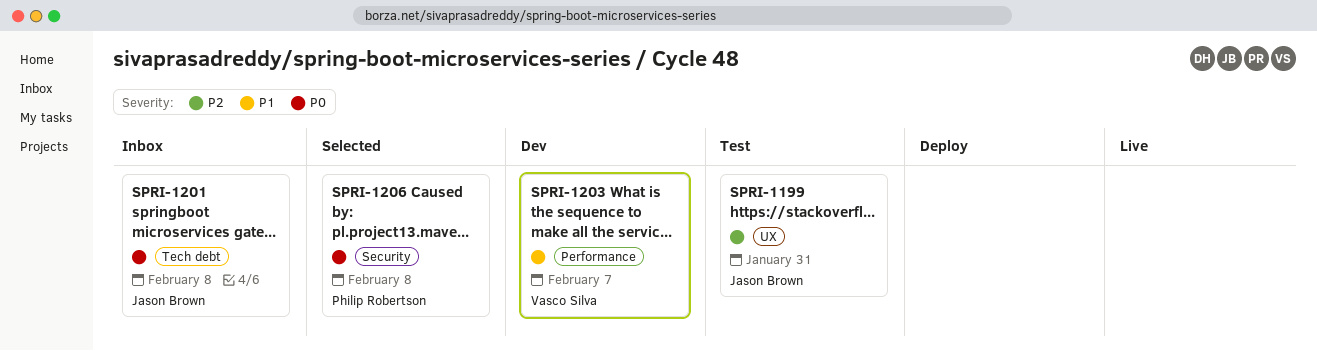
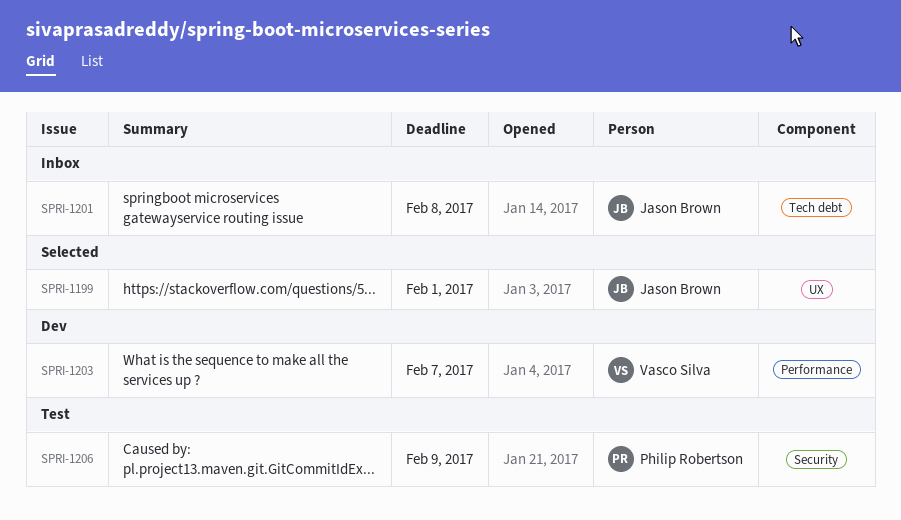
SPRI-1199, status: Test -> Selected
SPRI-1199, due: Jan 31 -> Feb 1
SPRI-1206, status: Selected -> Test
SPRI-1206, due: Feb 8 -> Feb 9

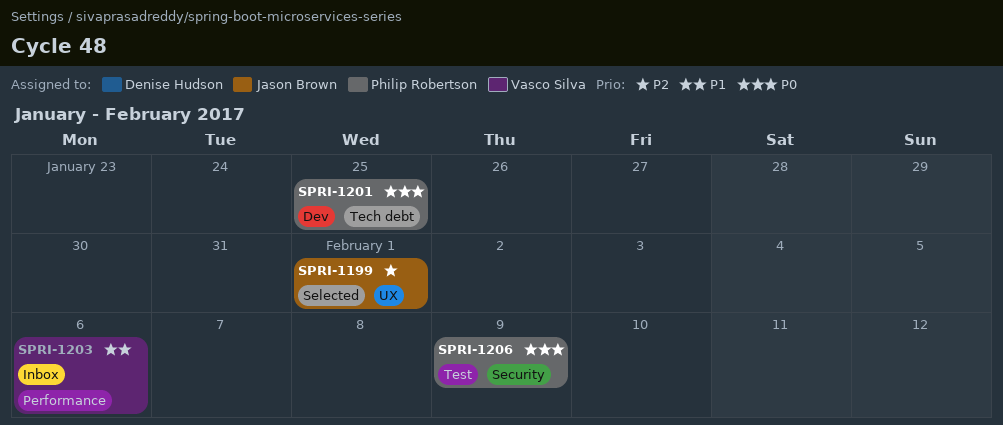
SPRI-1201, status: Inbox -> Dev
SPRI-1201, owner: Jason Brown -> Philip Robertson
SPRI-1201, due: Feb 8 -> Jan 25
SPRI-1203, status: Dev -> Inbox
SPRI-1203, due: Feb 7 -> Feb 6

